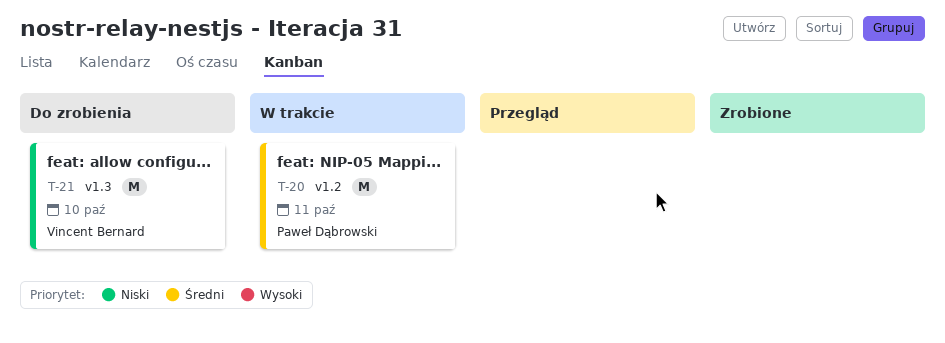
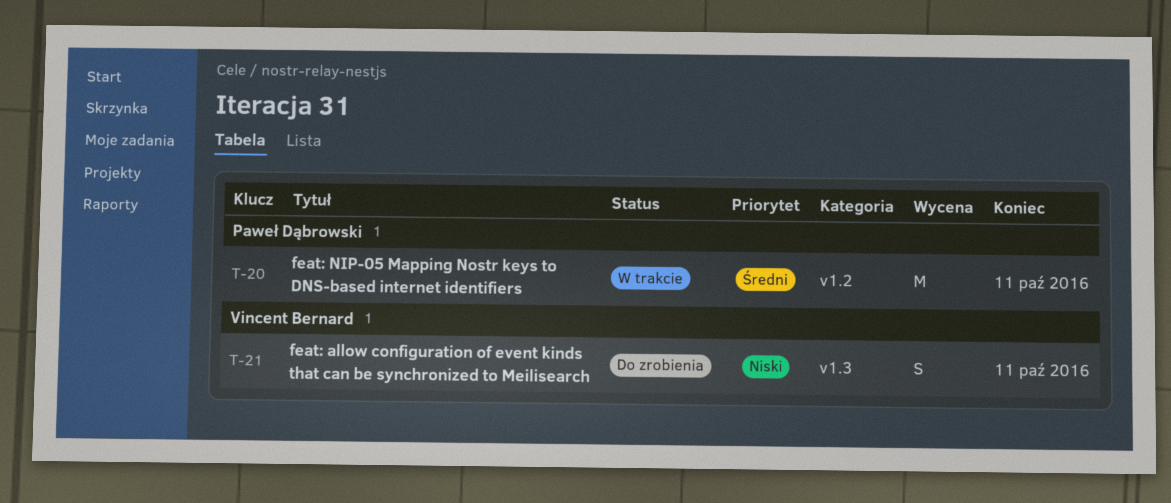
T-21, estimate: M -> S
T-21, due: Oct 10 -> Oct 11

